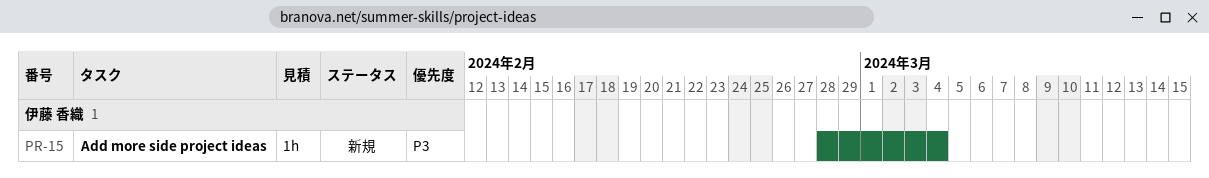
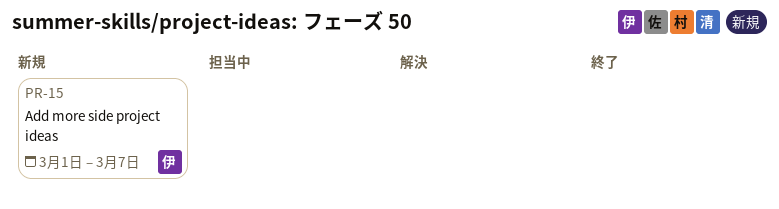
PR-15, start: Feb 28 -> Mar 1
PR-15, due: Mar 4 -> Mar 7

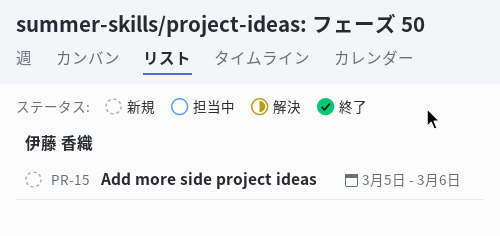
PR-15, start: Mar 1 -> Mar 5
PR-15, due: Mar 7 -> Mar 6

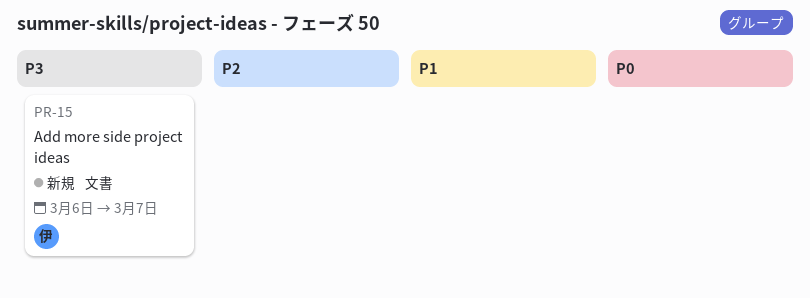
PR-15, start: Mar 5 -> Mar 6
PR-15, due: Mar 6 -> Mar 7

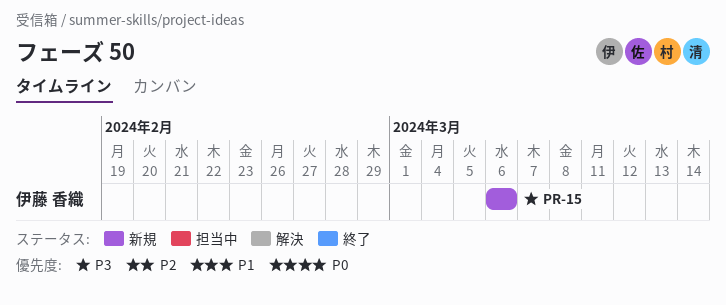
PR-15, due: Mar 7 -> Mar 6

